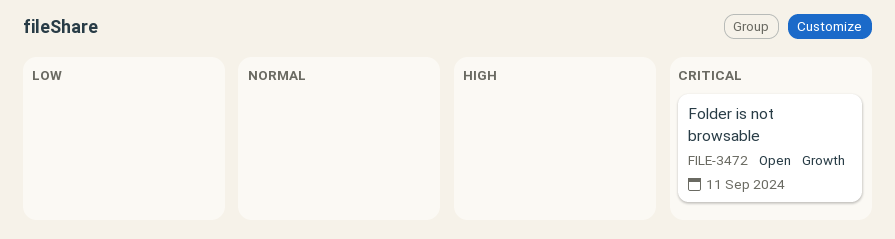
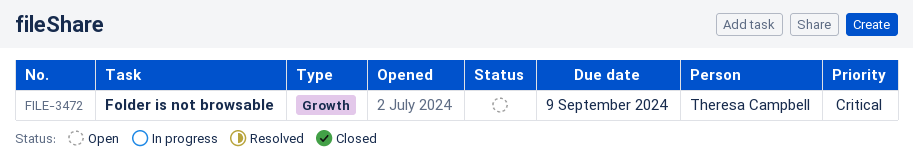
FILE-3472, due: Sep 11 -> Sep 9

